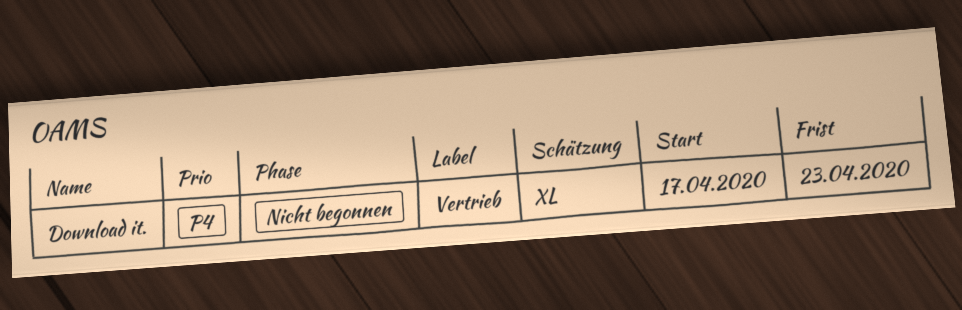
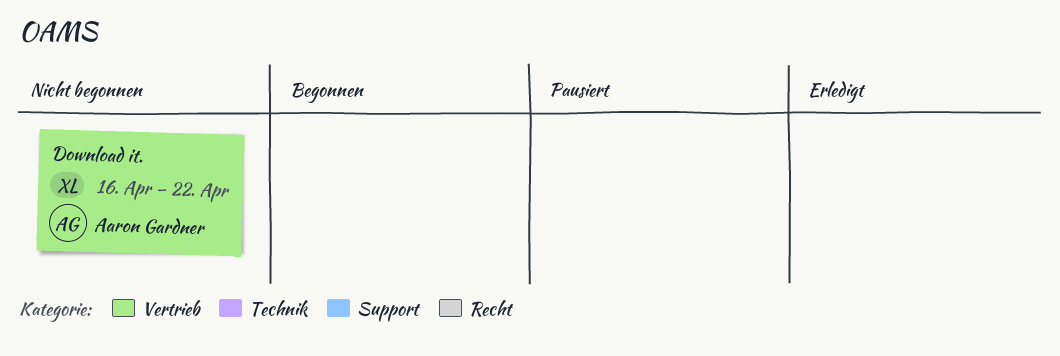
Download it., start: Apr 17 -> Apr 16
Download it., due: Apr 23 -> Apr 22

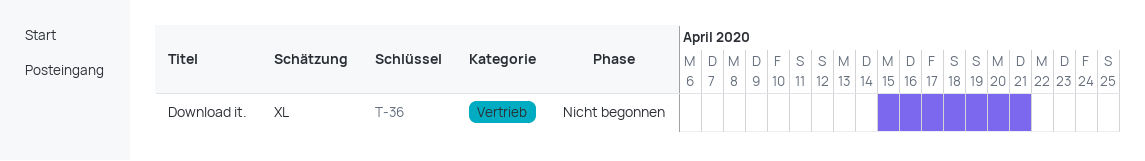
Download it., start: Apr 16 -> Apr 15
Download it., due: Apr 22 -> Apr 21

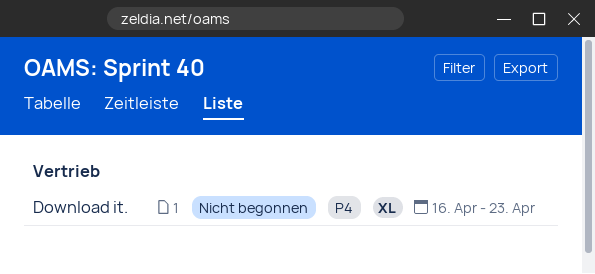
Download it., start: Apr 15 -> Apr 16
Download it., due: Apr 21 -> Apr 23

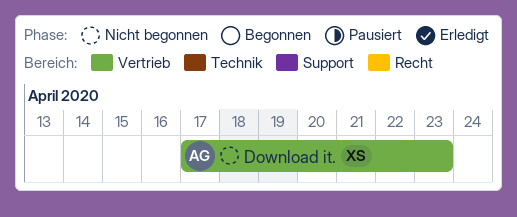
Download it., estimate: XL -> XS
Download it., start: Apr 16 -> Apr 17

